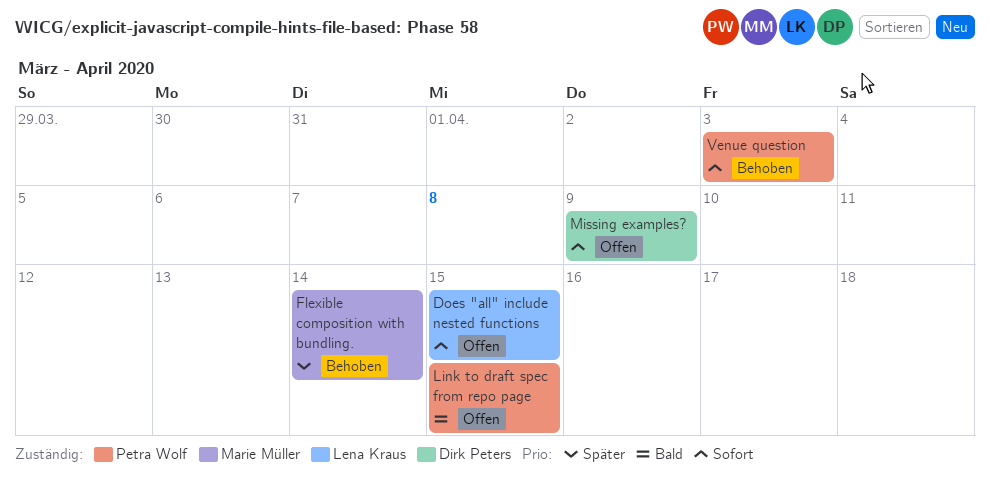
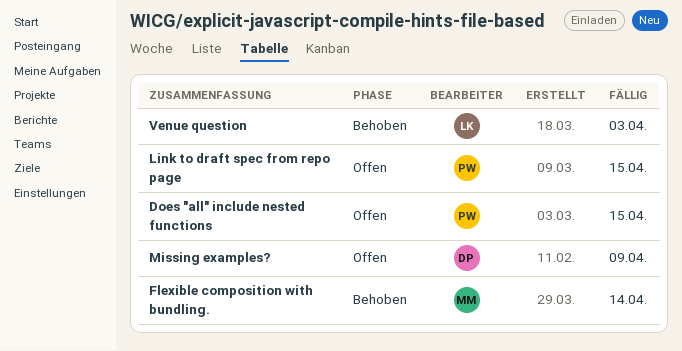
Does "all" include nested functions, owner: Lena Kraus -> Petra Wolf
Venue question, owner: Petra Wolf -> Lena Kraus

